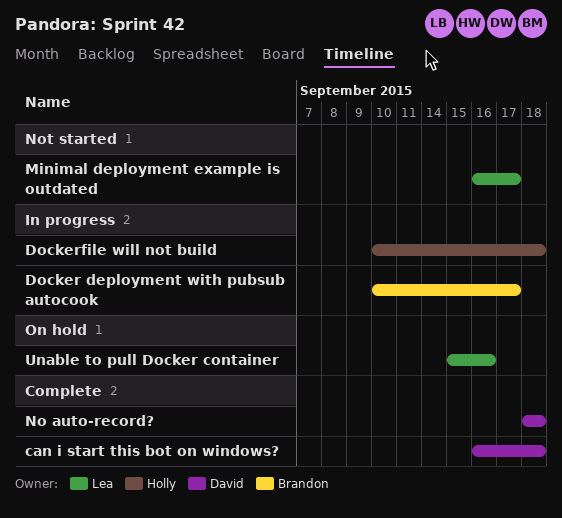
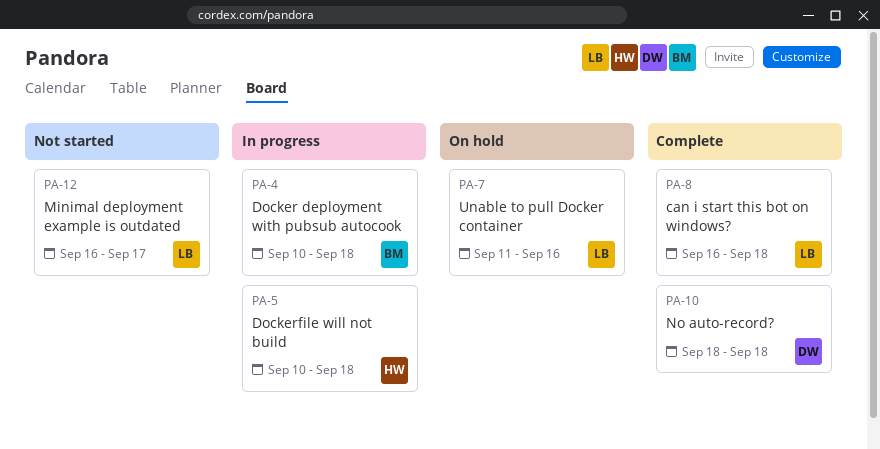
can i start this bot on windows?, owner: David -> Lea
Docker deployment with pubsub autocook, due: Sep 17 -> Sep 18
Unable to pull Docker container, start: Sep 15 -> Sep 11

